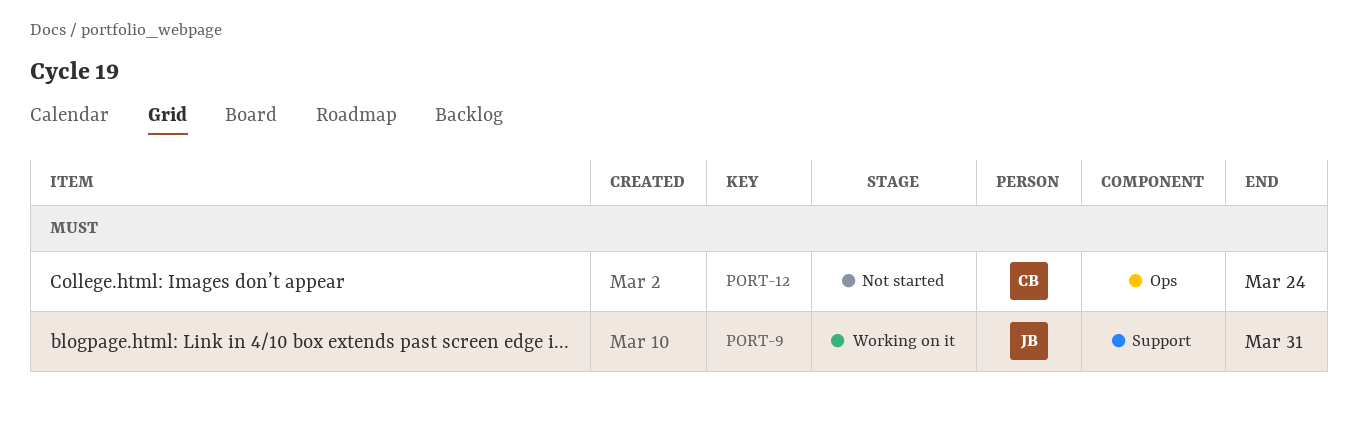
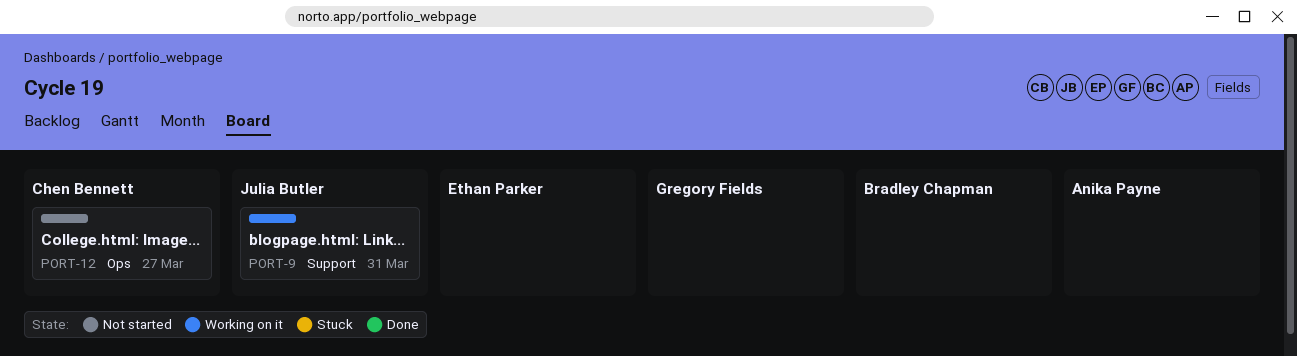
PORT-12, due: Mar 24 -> Mar 27

